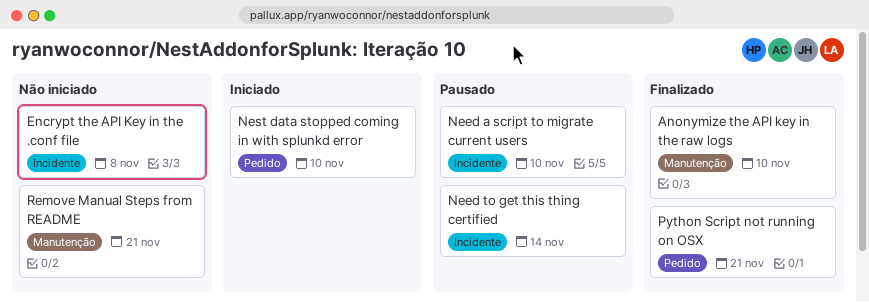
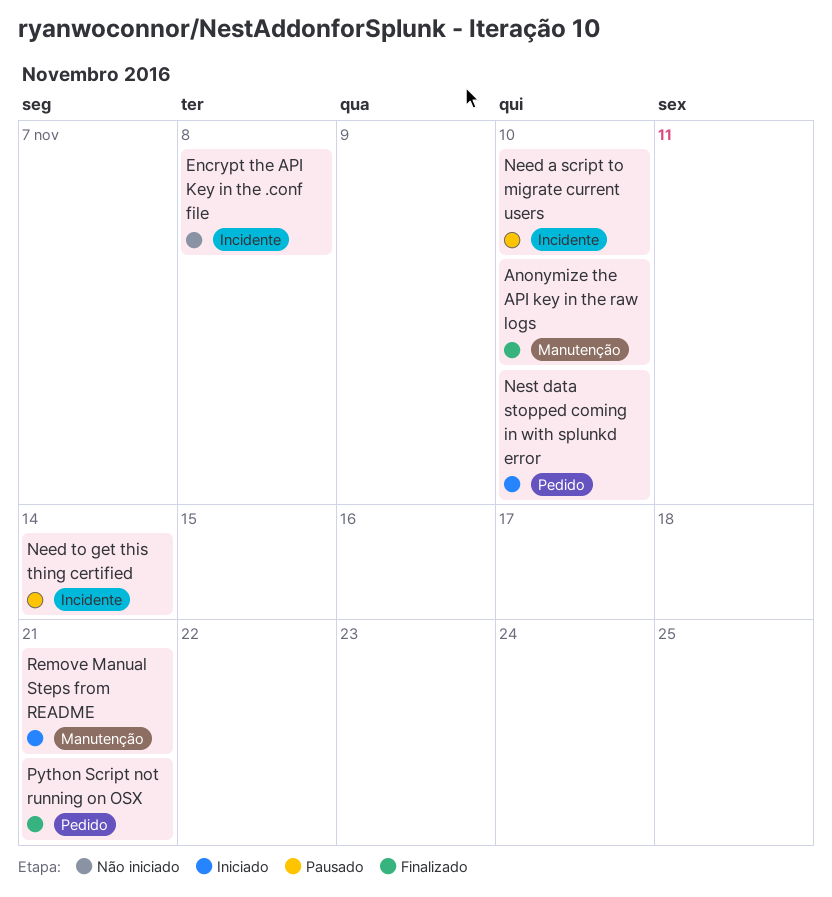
Remove Manual Steps from README, status: Não iniciado -> Iniciado

